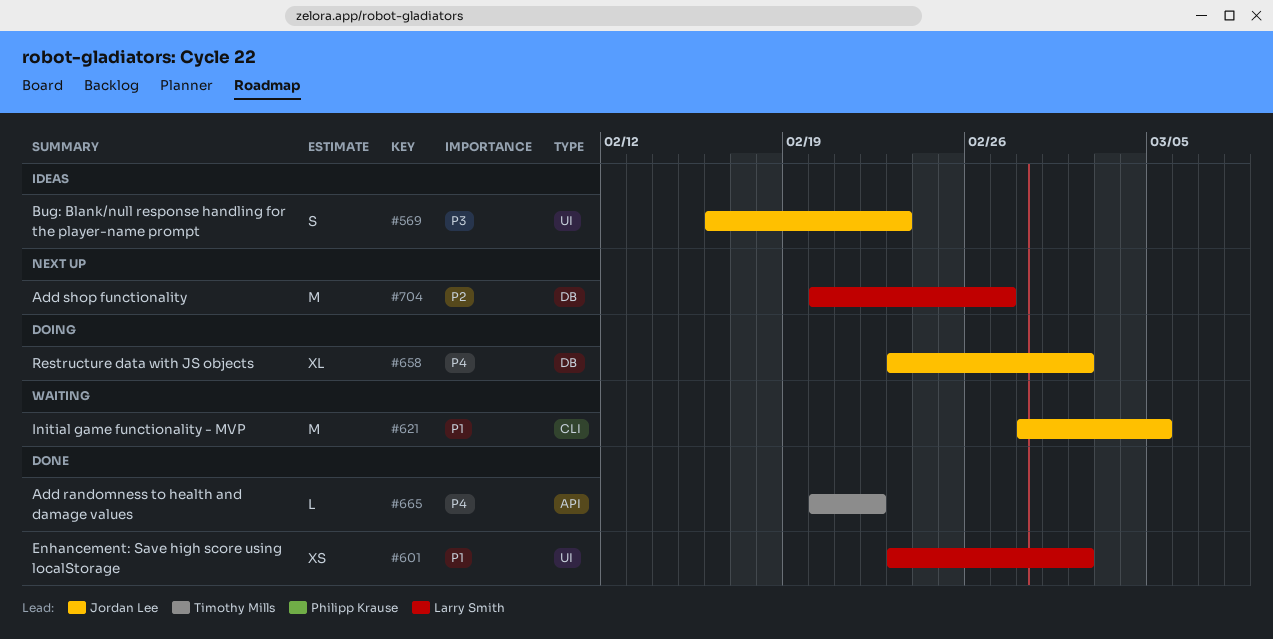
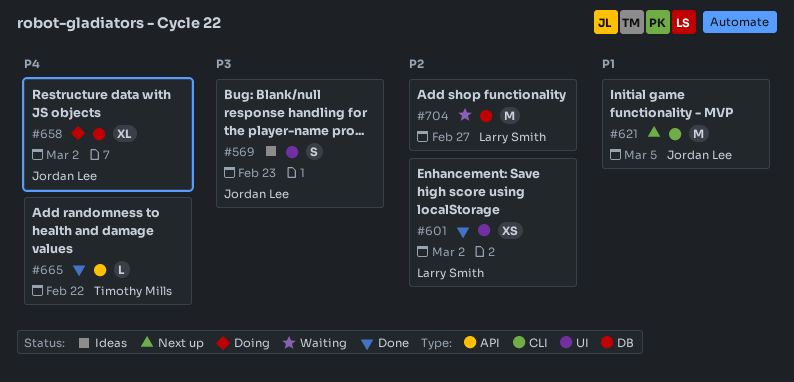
#601, priority: P1 -> P2
#621, status: Waiting -> Next up
#704, status: Next up -> Waiting

